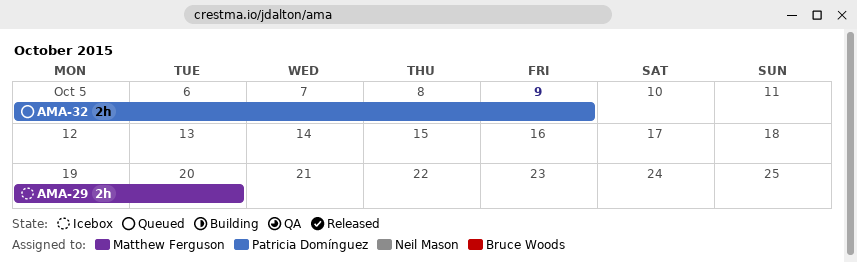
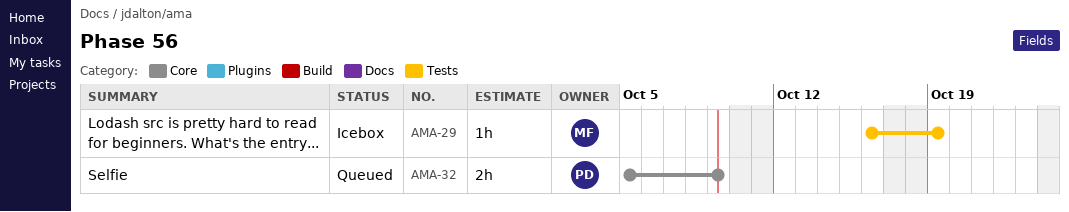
AMA-29, estimate: 2h -> 1h
AMA-29, start: Oct 19 -> Oct 16
AMA-29, due: Oct 20 -> Oct 19

